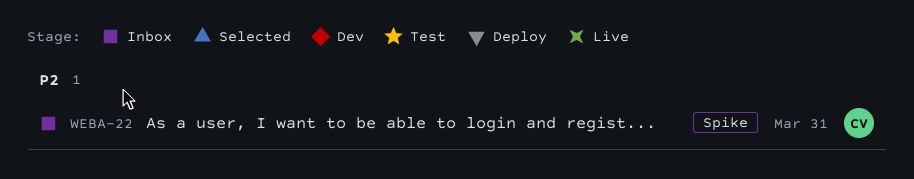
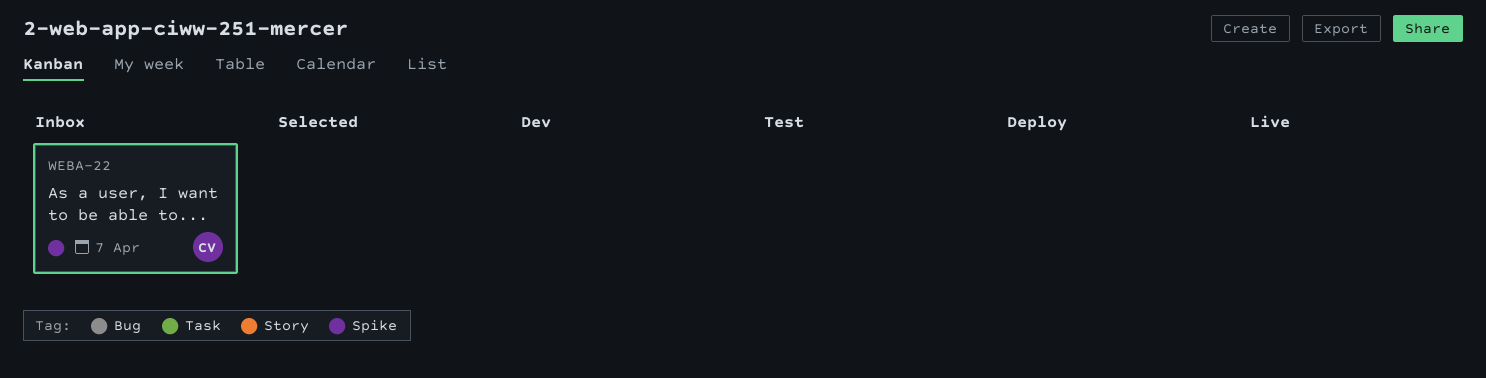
WEBA-22, due: Mar 31 -> Apr 7

